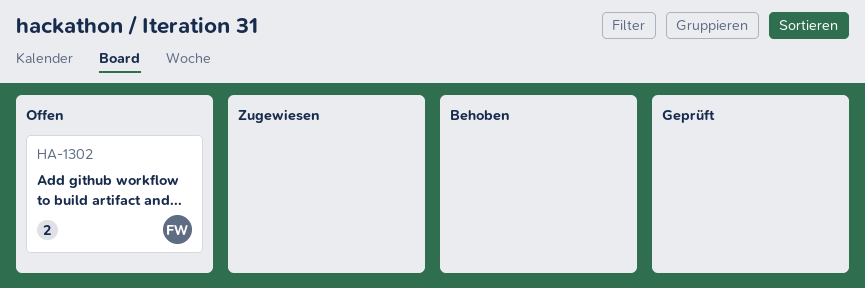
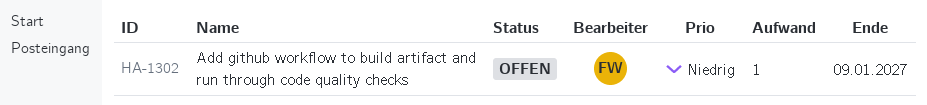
HA-1302, estimate: 2 -> 1

